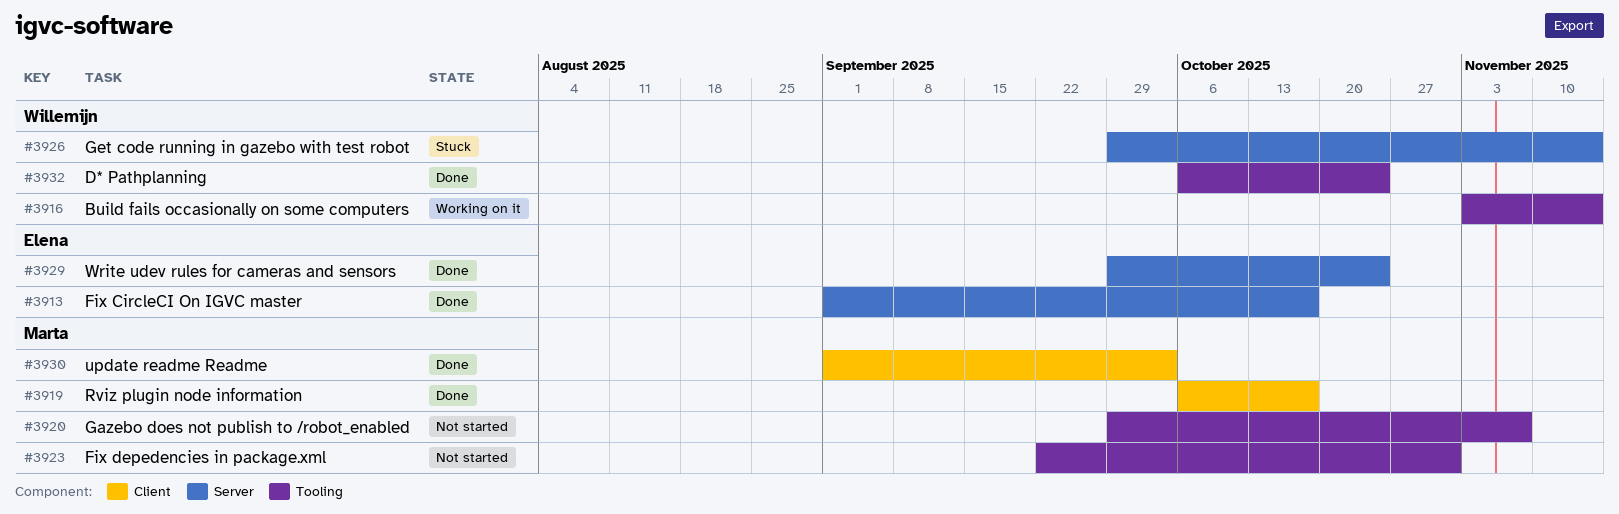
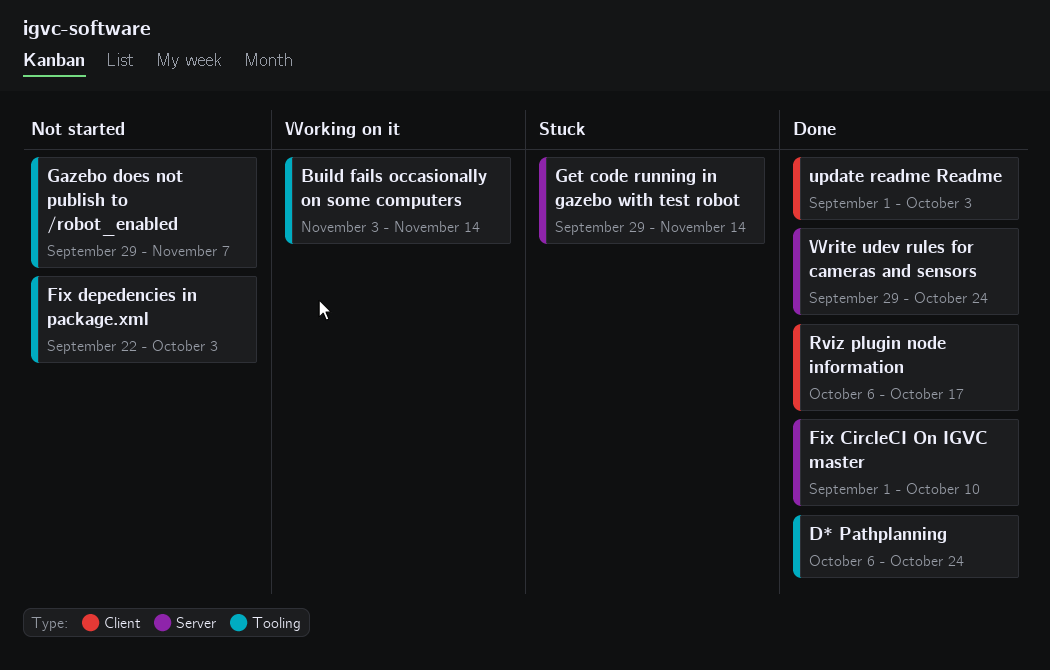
Fix CircleCI On IGVC master, due: Oct 17 -> Oct 10
Fix depedencies in package.xml, due: Oct 31 -> Oct 3

